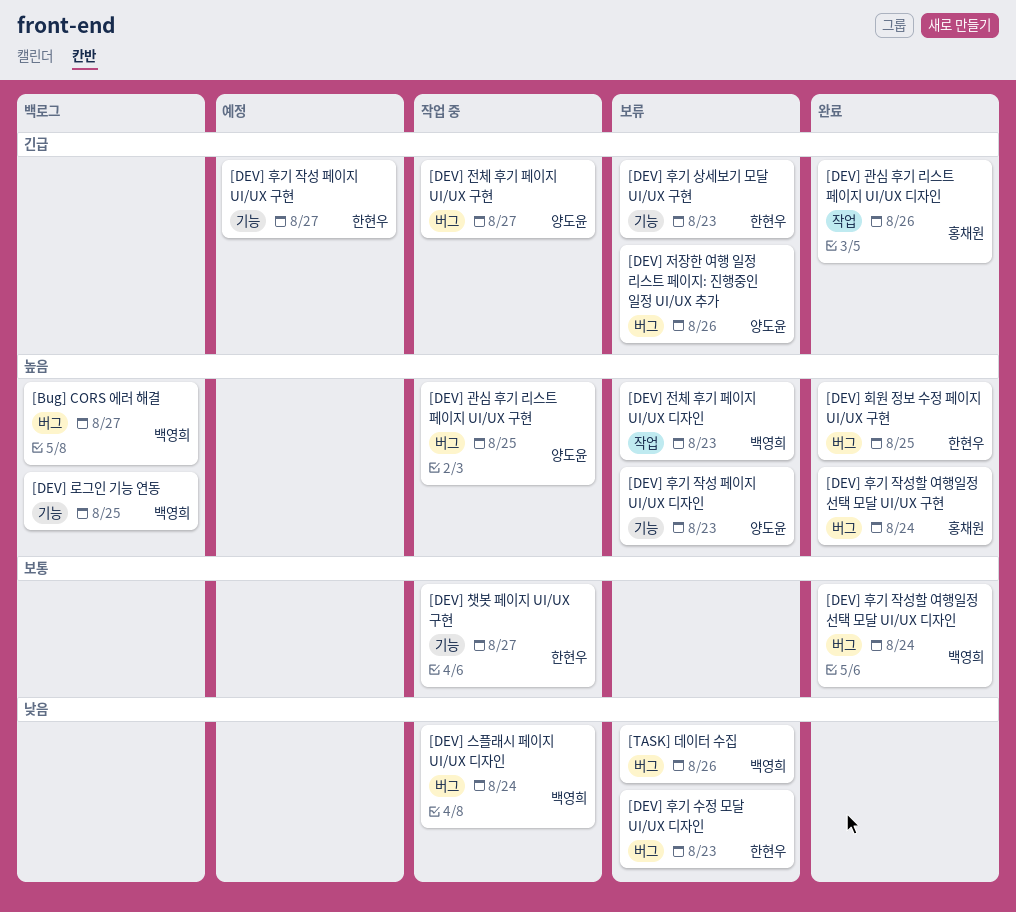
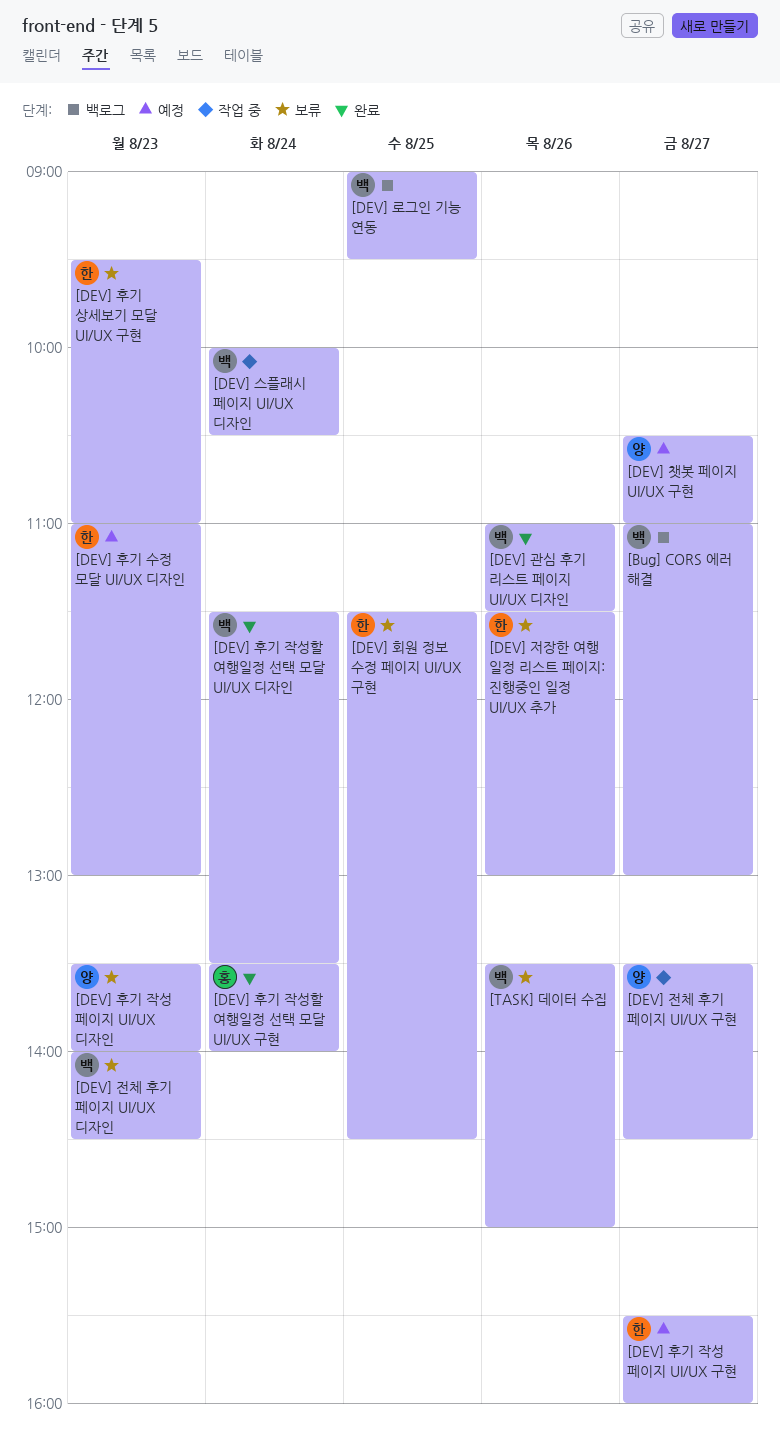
[DEV] 관심 후기 리스트 페이지 UI/UX 구현: present -> none
[DEV] 관심 후기 리스트 페이지 UI/UX 디자인, owner: 홍채원 -> 백영희
[DEV] 저장한 여행 일정 리스트 페이지: 진행중인 일정 UI/UX 추가, owner: 양도윤 -> 한현우
[DEV] 챗봇 페이지 UI/UX 구현, status: 작업 중 -> 예정
[DEV] 챗봇 페이지 UI/UX 구현, owner: 한현우 -> 양도윤
[DEV] 회원 정보 수정 페이지 UI/UX 구현, status: 완료 -> 보류
[DEV] 후기 수정 모달 UI/UX 디자인, status: 보류 -> 예정

